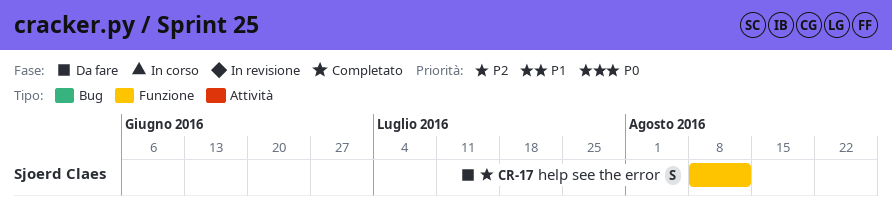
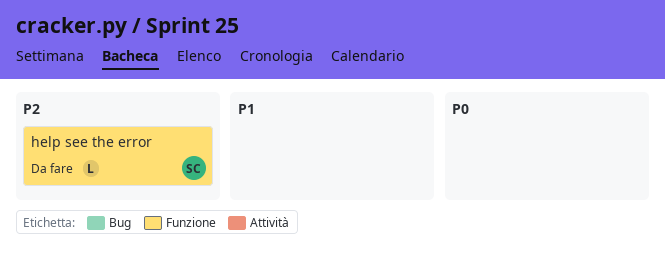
help see the error, estimate: S -> L

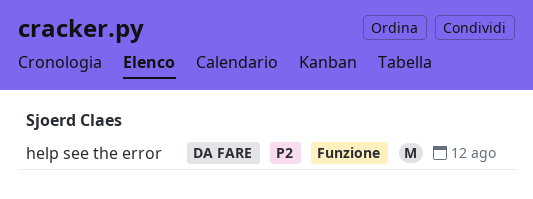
help see the error, estimate: L -> M

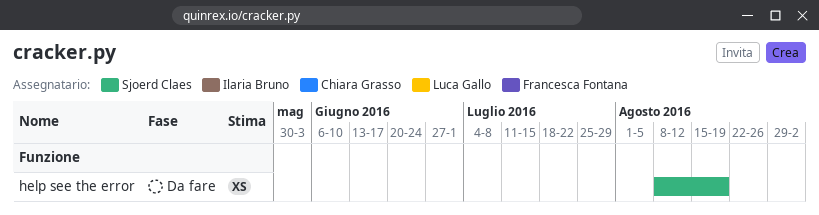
help see the error, estimate: M -> XS
help see the error, due: Aug 12 -> Aug 19

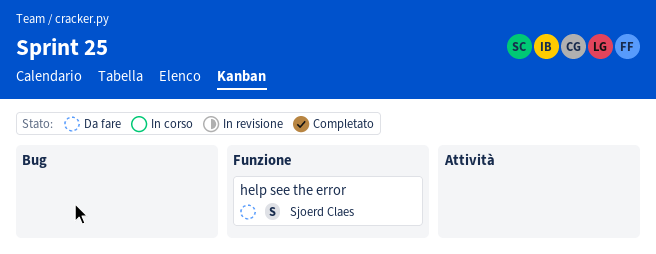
help see the error, estimate: XS -> S

